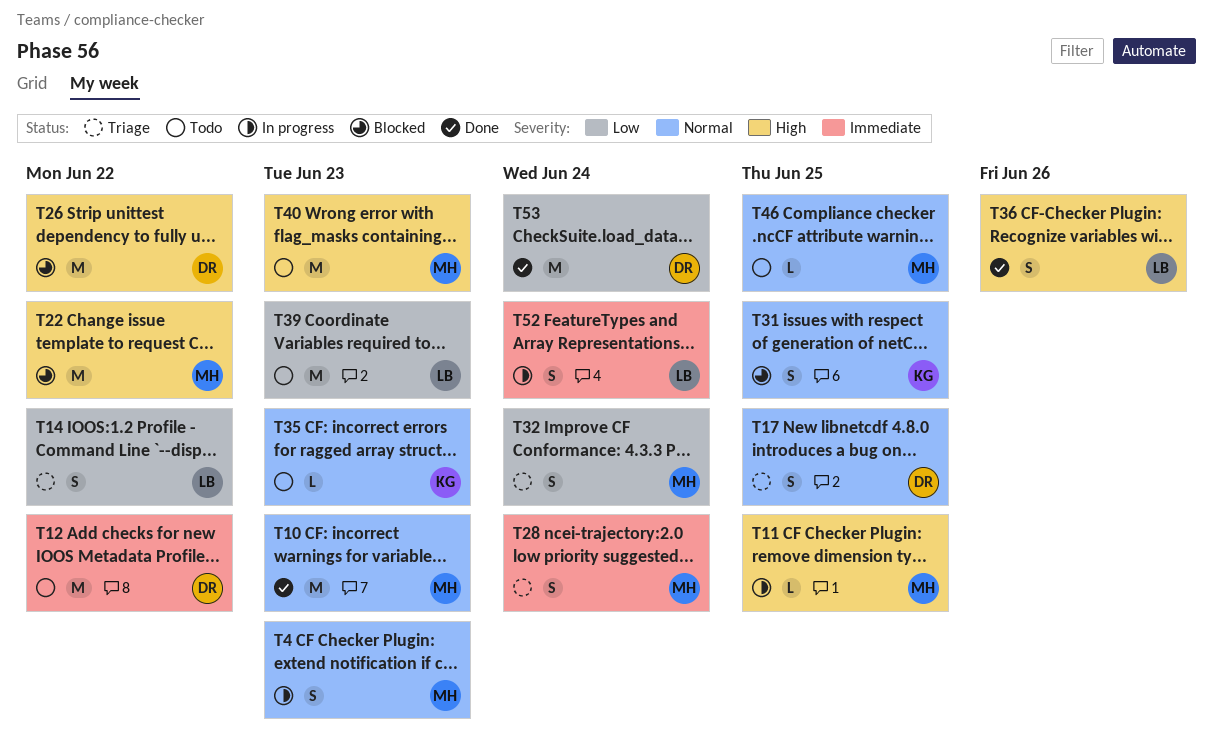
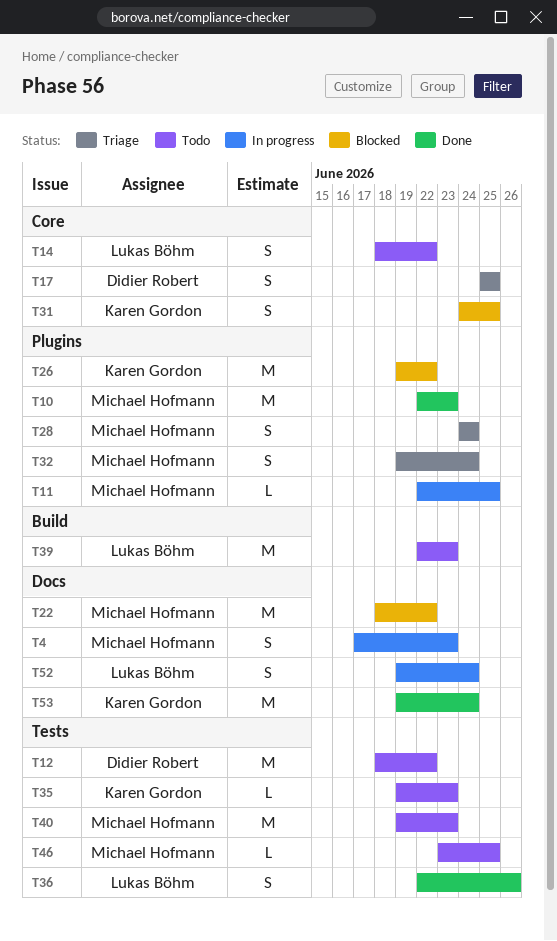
T14, status: Triage -> Todo
T26, owner: Didier Robert -> Karen Gordon
T53, owner: Didier Robert -> Karen Gordon

